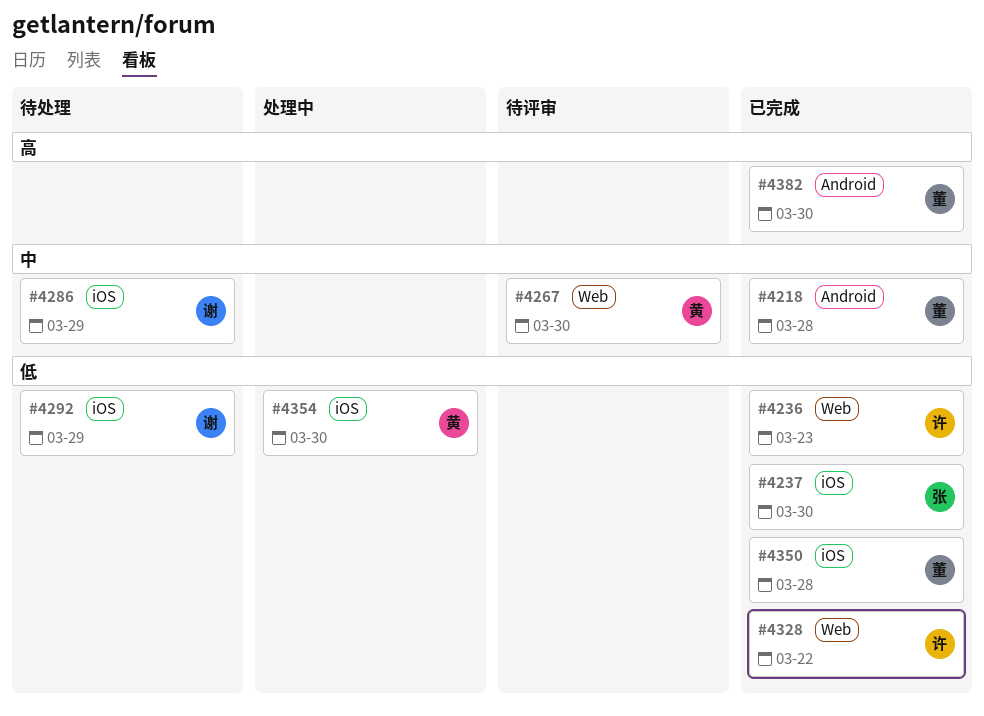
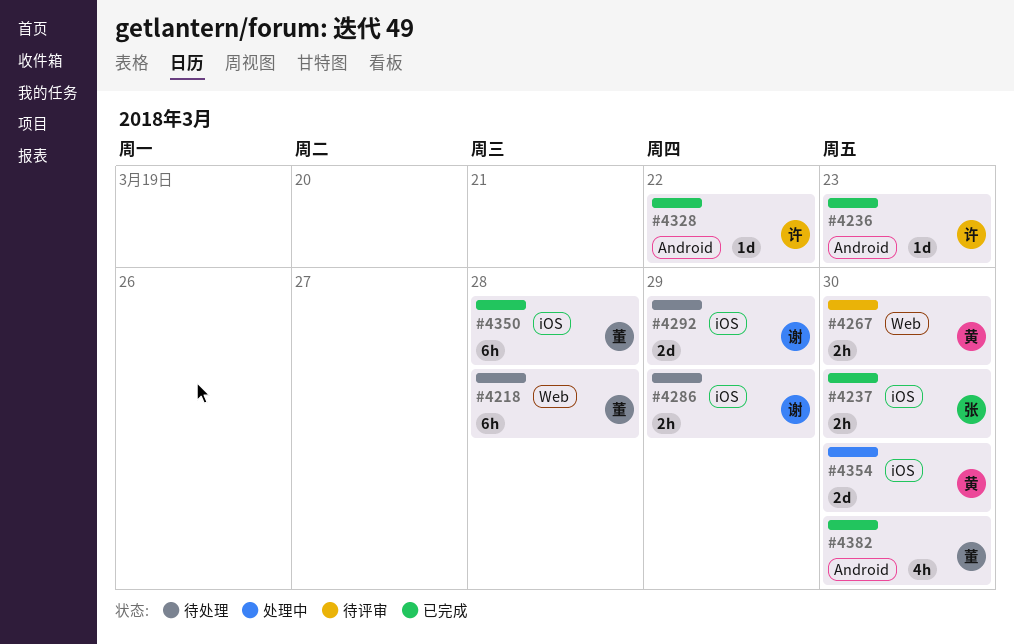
#4218, status: 已完成 -> 待处理
#4218, label: Android -> Web
#4236, label: Web -> Android
#4328, label: Web -> Android

